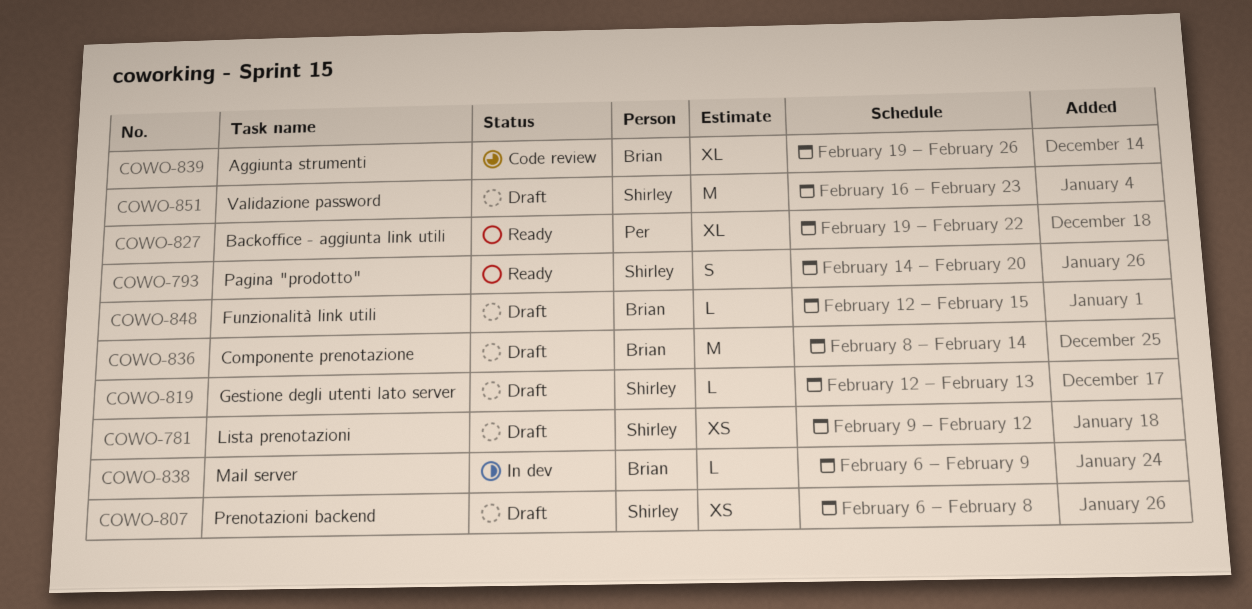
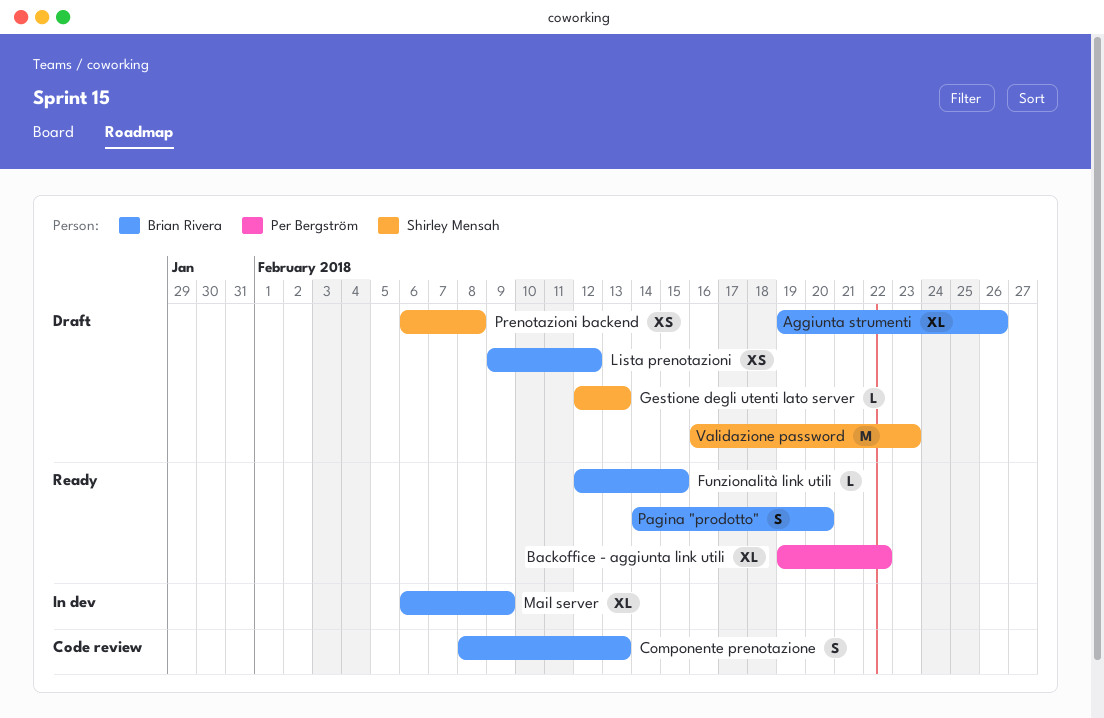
Aggiunta strumenti, status: Code review -> Draft
Componente prenotazione, status: Draft -> Code review
Componente prenotazione, estimate: M -> S
Componente prenotazione, due: Feb 14 -> Feb 13
Funzionalità link utili, status: Draft -> Ready
Lista prenotazioni, owner: Shirley Mensah -> Brian Rivera
Mail server, estimate: L -> XL
Pagina "prodotto", owner: Shirley Mensah -> Brian Rivera

